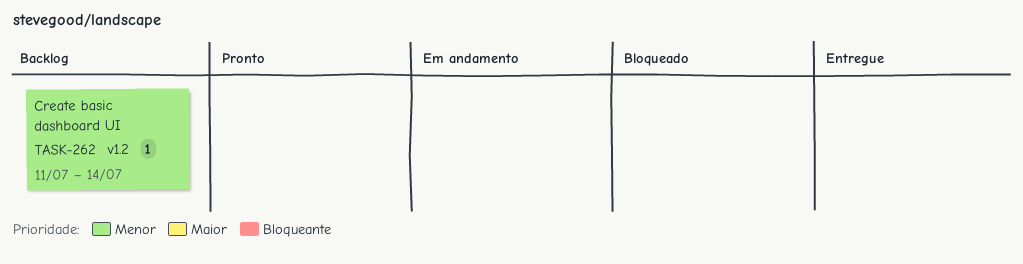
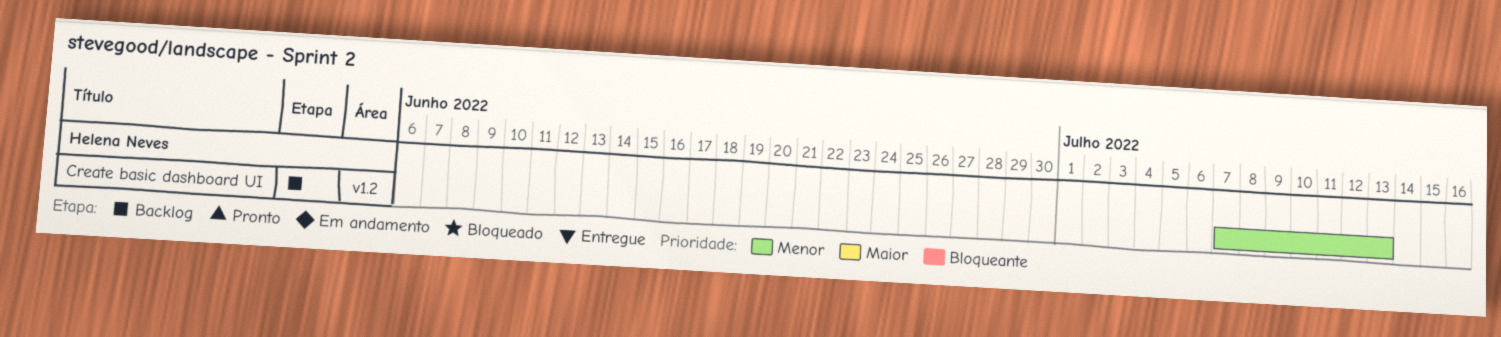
Create basic dashboard UI, start: Jul 11 -> Jul 7
Create basic dashboard UI, due: Jul 14 -> Jul 13

